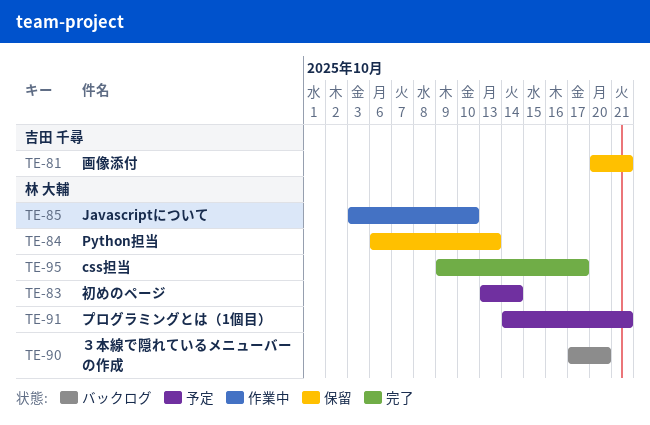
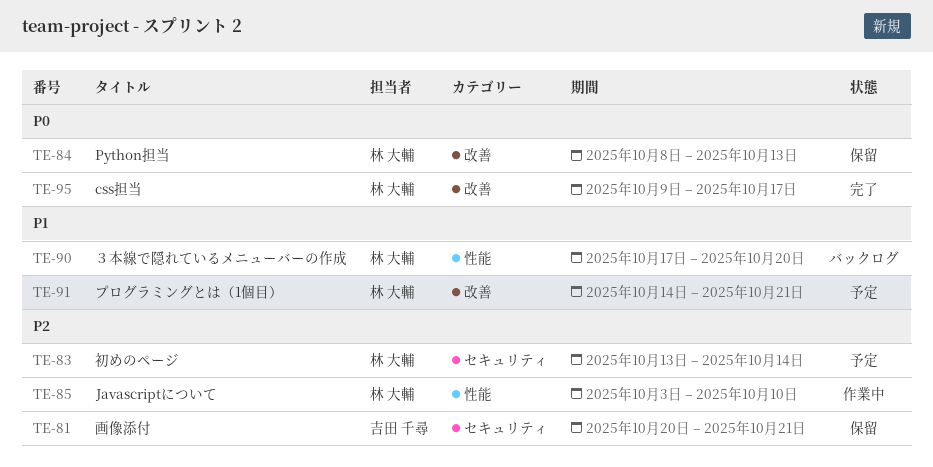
TE-84, start: Oct 6 -> Oct 8

